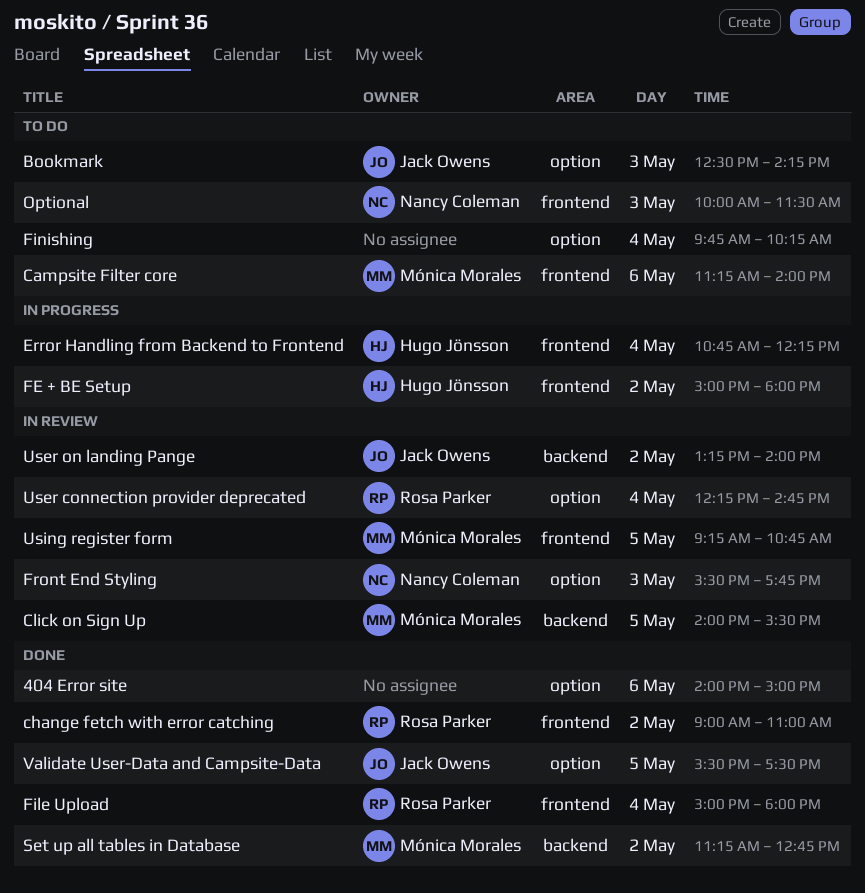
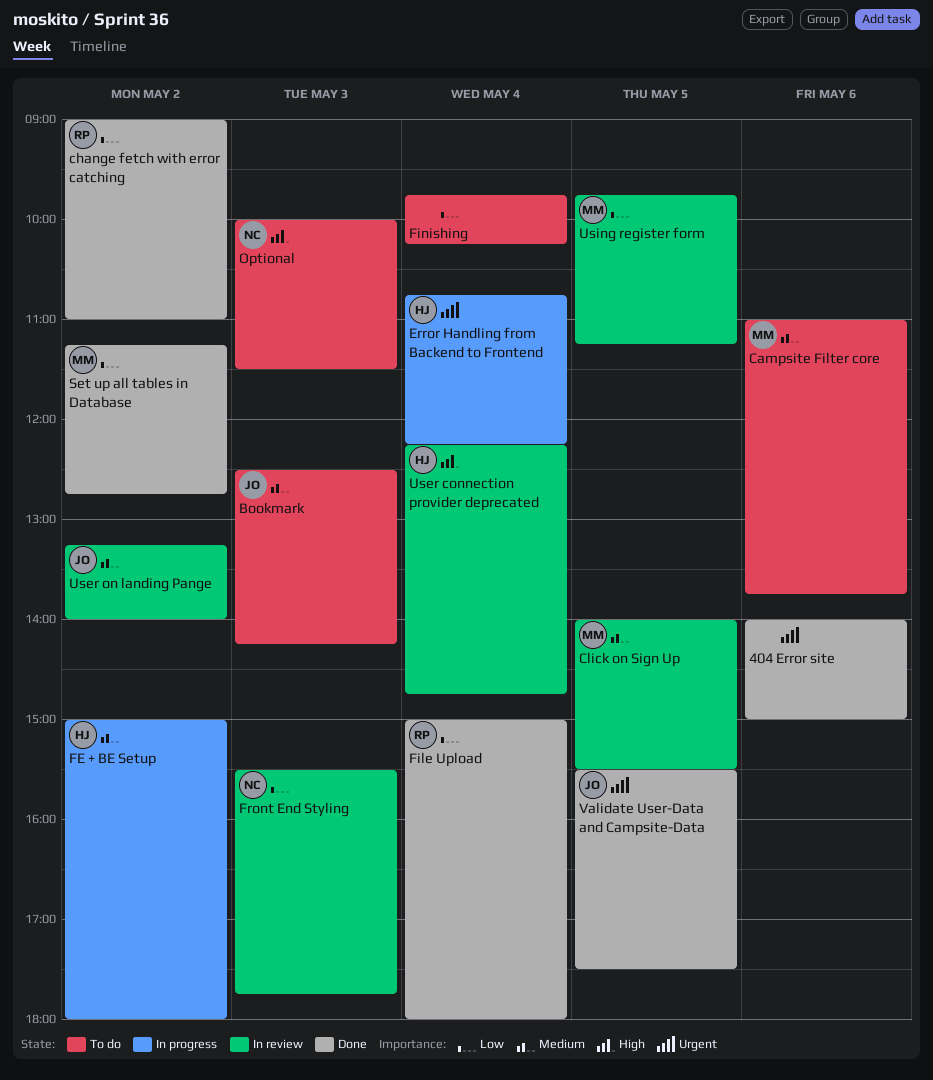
Campsite Filter core, begins: 11:15 -> 11:00
Campsite Filter core, ends: 14:00 -> 13:45
User connection provider deprecated, owner: Rosa Parker -> Hugo Jönsson
Using register form, begins: 09:15 -> 09:45
Using register form, ends: 10:45 -> 11:15

